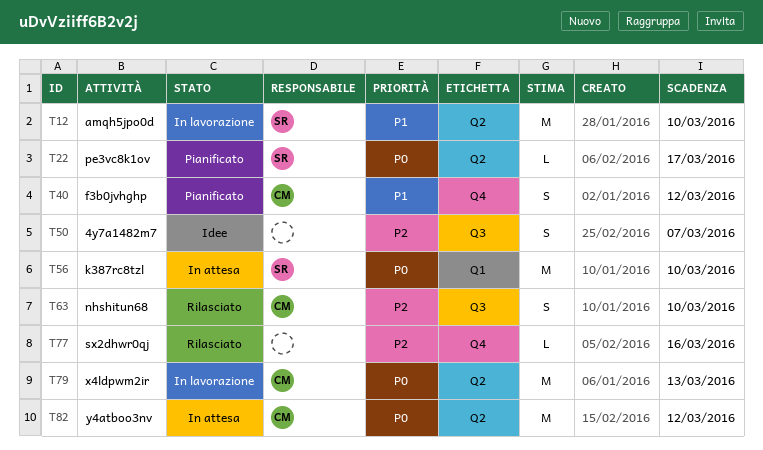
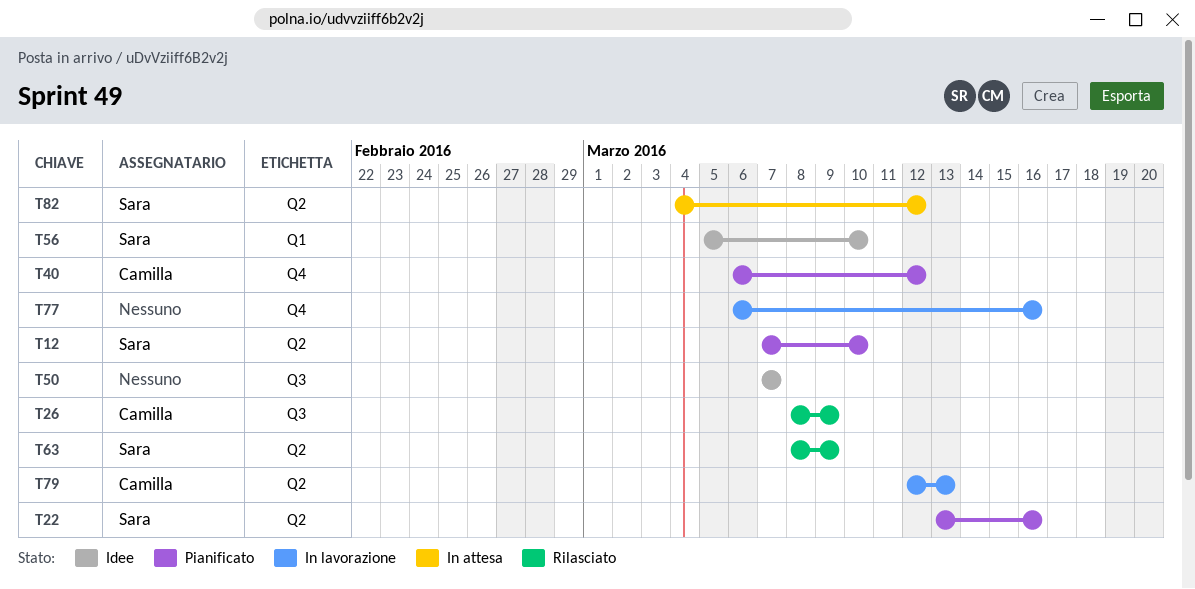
T12, status: In lavorazione -> Pianificato
T22, due: Mar 17 -> Mar 16
T26: none -> present
T56, status: In attesa -> Idee
T63, owner: Camilla -> Sara
T63, label: Q3 -> Q2
T63, due: Mar 10 -> Mar 9
T77, status: Rilasciato -> In lavorazione
T82, owner: Camilla -> Sara

